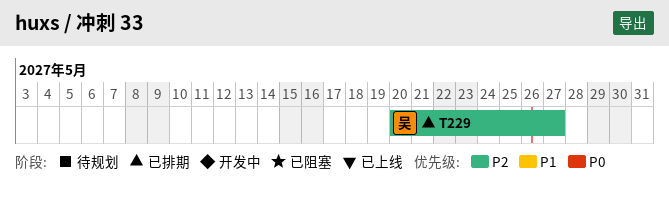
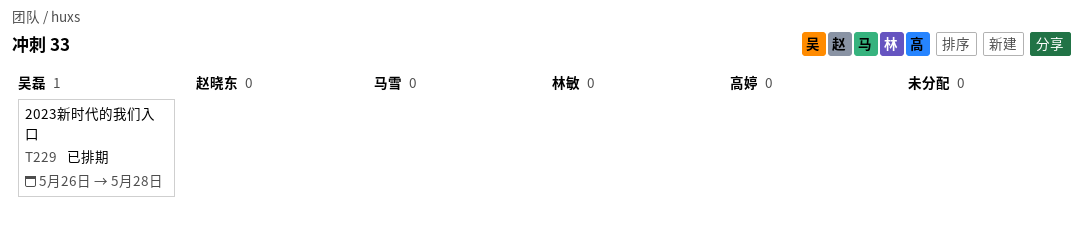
T229, start: May 20 -> May 26
T229, due: May 27 -> May 28

